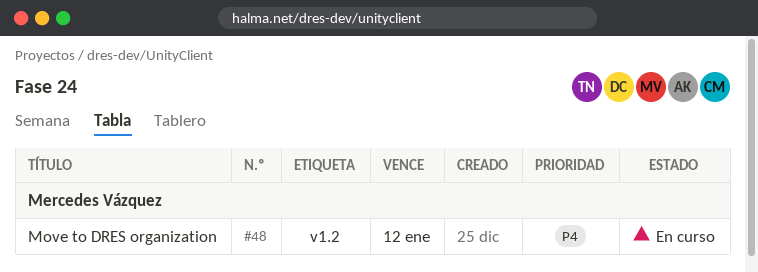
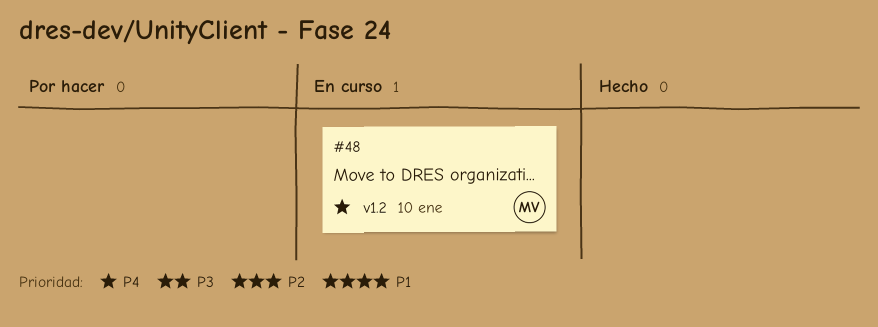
#48, due: Jan 12 -> Jan 10

